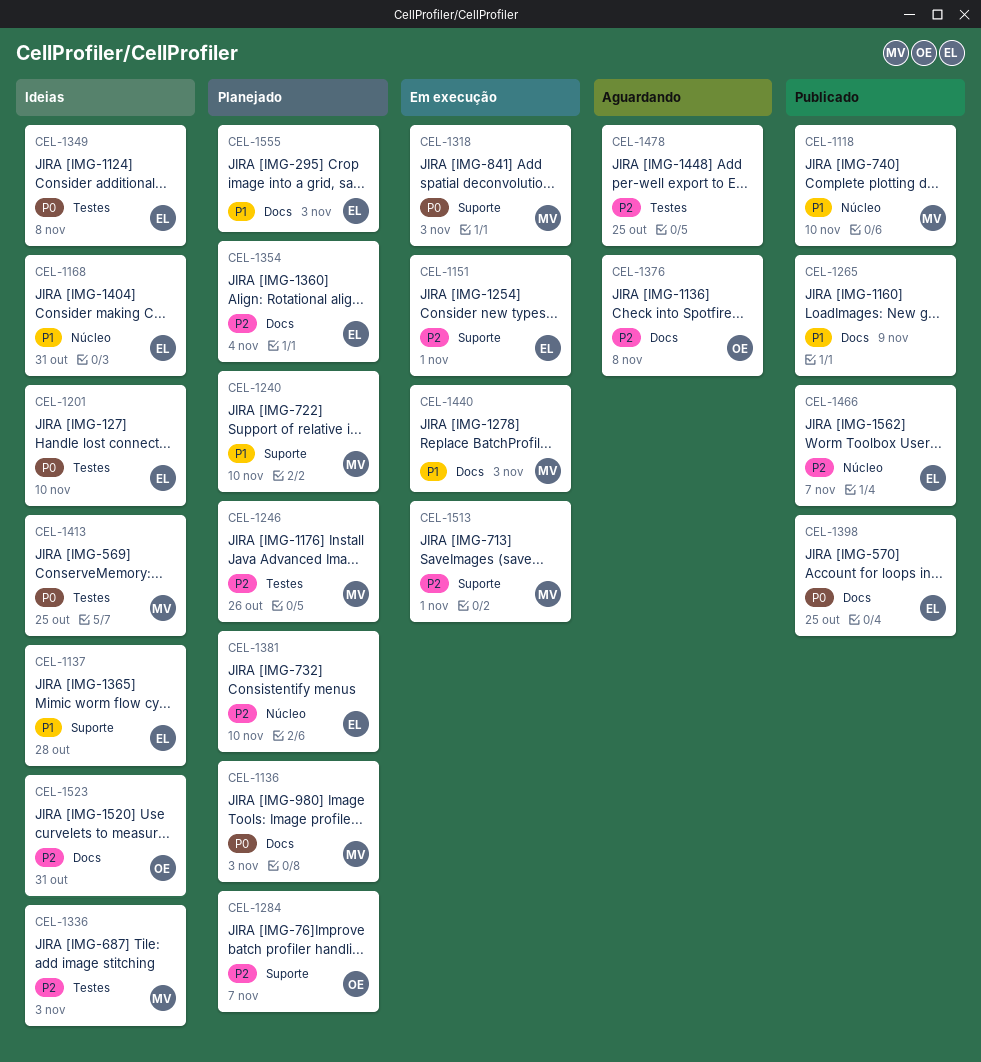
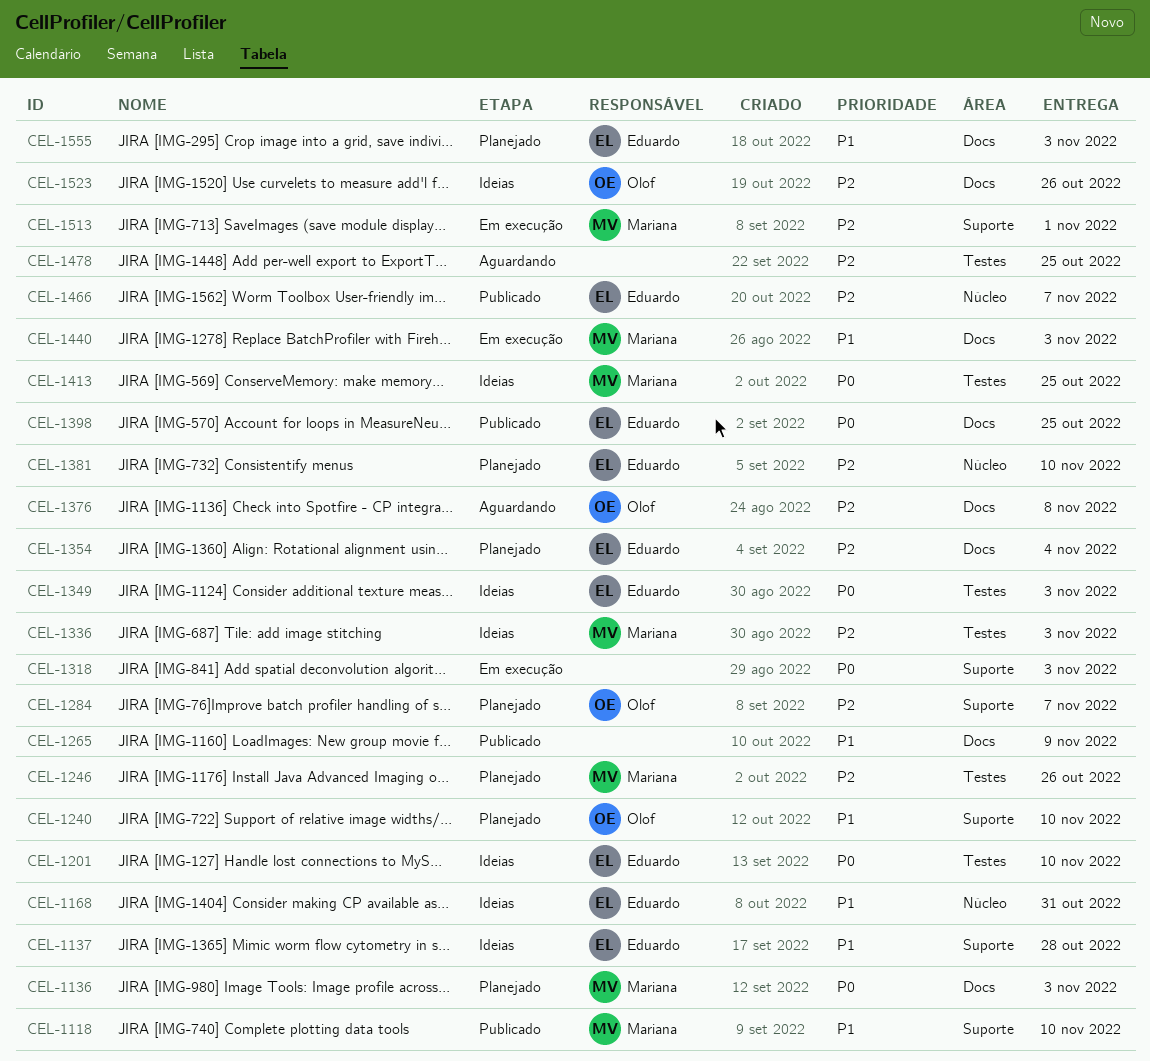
CEL-1118, label: Núcleo -> Suporte
CEL-1151: present -> none
CEL-1240, owner: Mariana -> Olof
CEL-1318, owner: Mariana -> none
CEL-1349, due: Nov 8 -> Nov 3
CEL-1523, due: Oct 31 -> Oct 26

